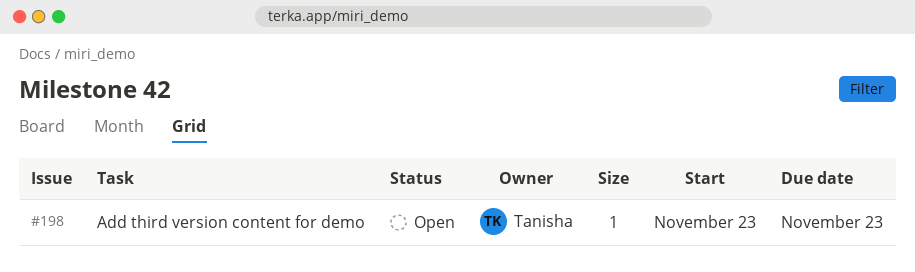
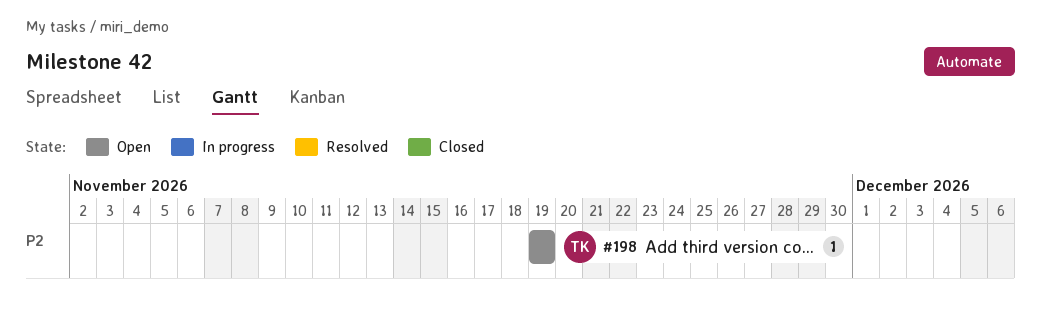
#198, start: Nov 23 -> Nov 19
#198, due: Nov 23 -> Nov 19

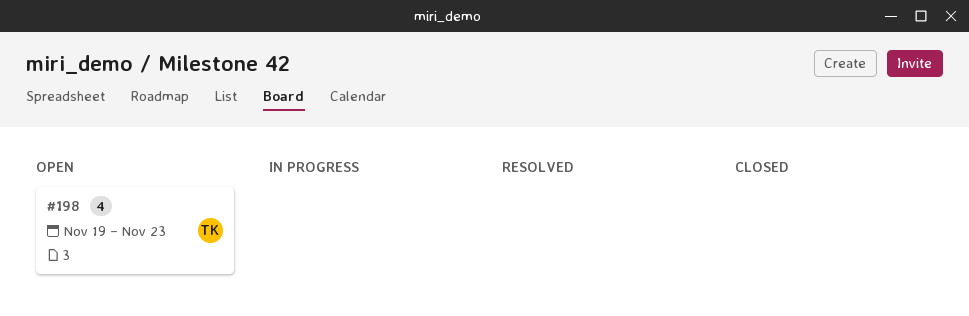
#198, estimate: 1 -> 4
#198, due: Nov 19 -> Nov 23

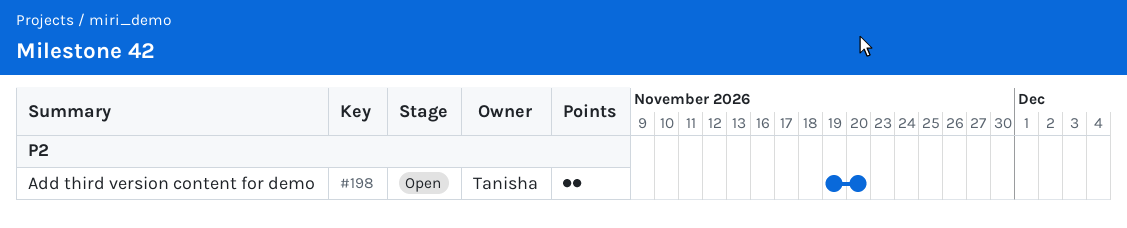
#198, estimate: 4 -> 2
#198, due: Nov 23 -> Nov 20

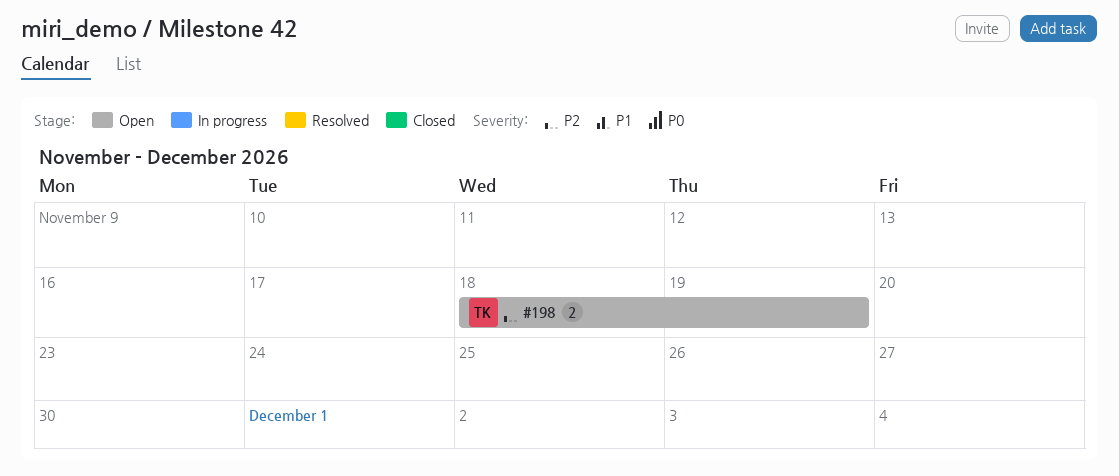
#198, start: Nov 19 -> Nov 18
#198, due: Nov 20 -> Nov 19

